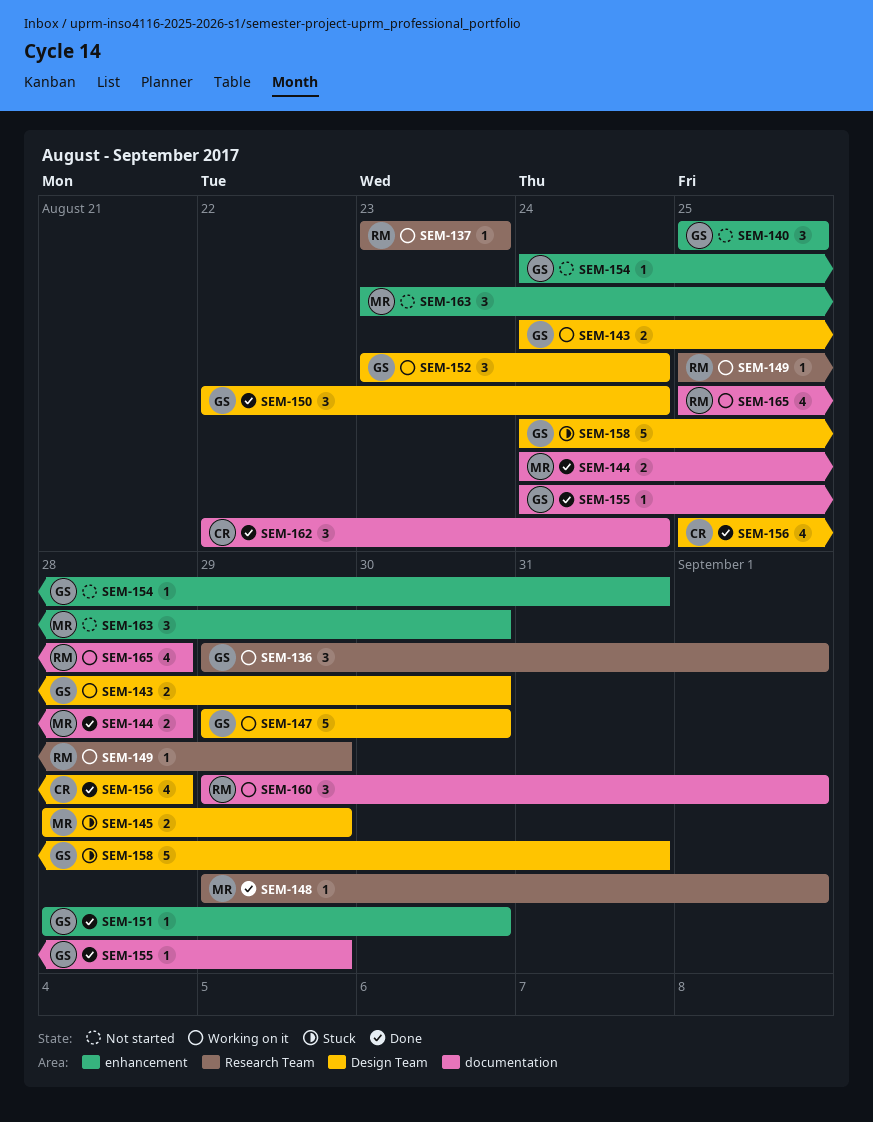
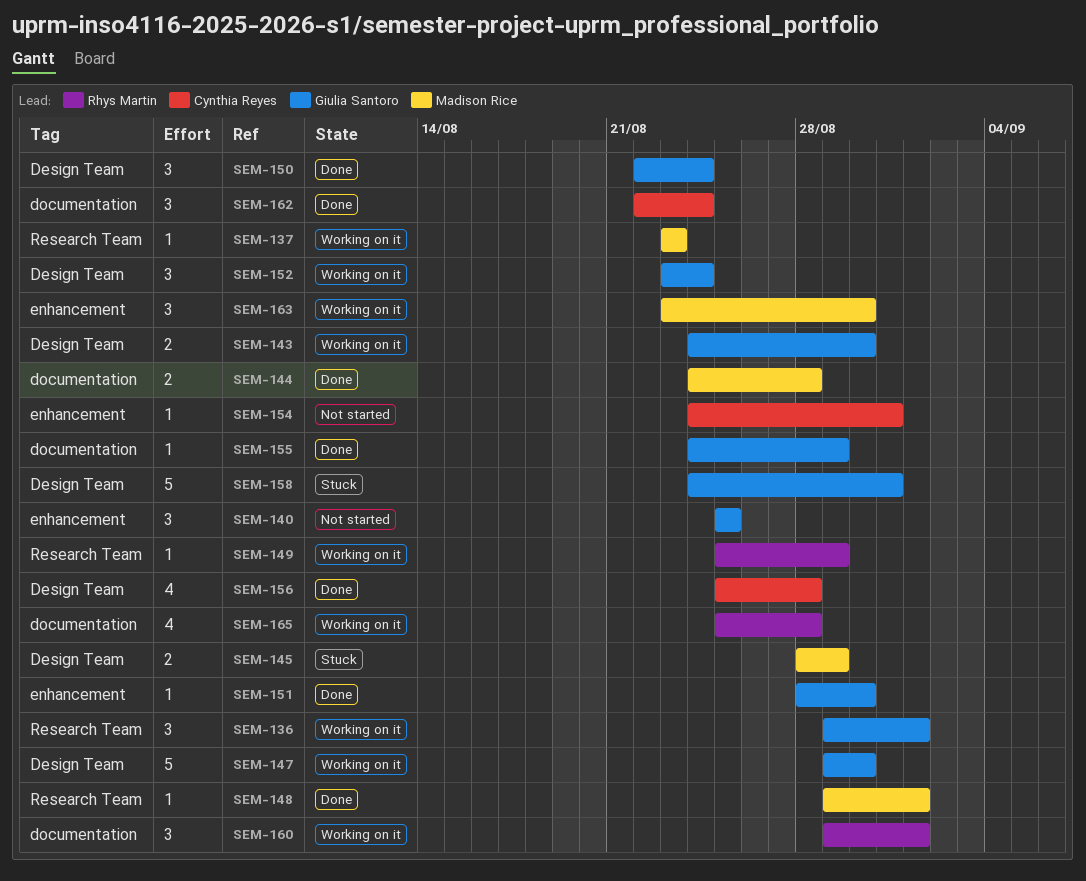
SEM-137, owner: Rhys Martin -> Madison Rice
SEM-154, owner: Giulia Santoro -> Cynthia Reyes
SEM-163, status: Not started -> Working on it

